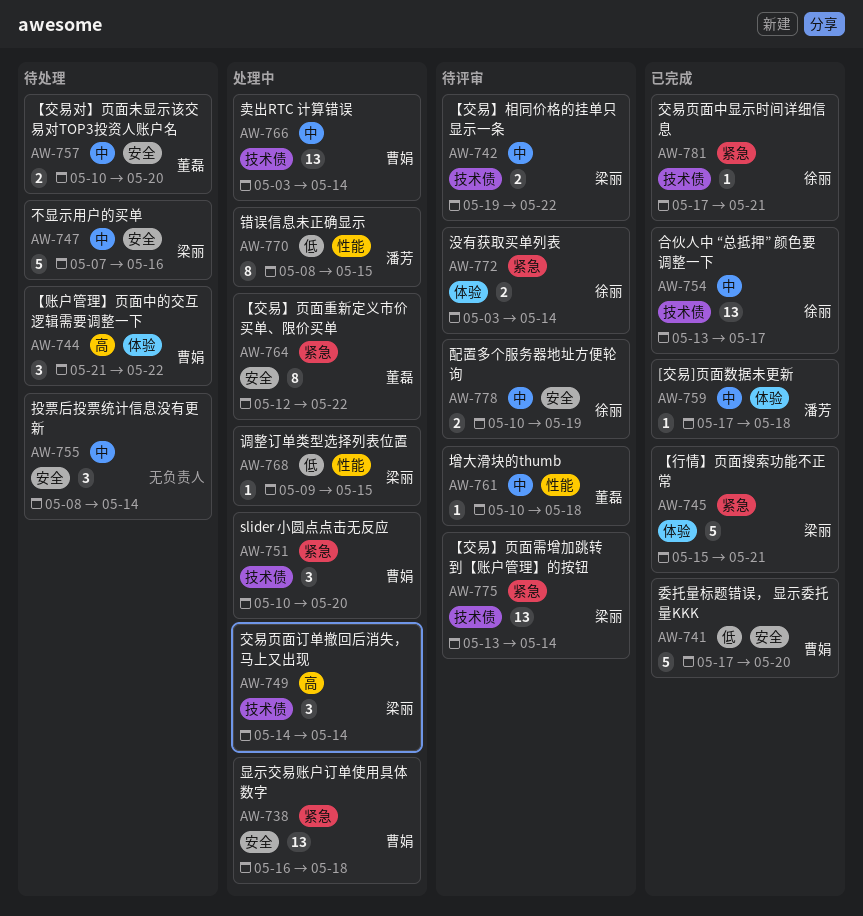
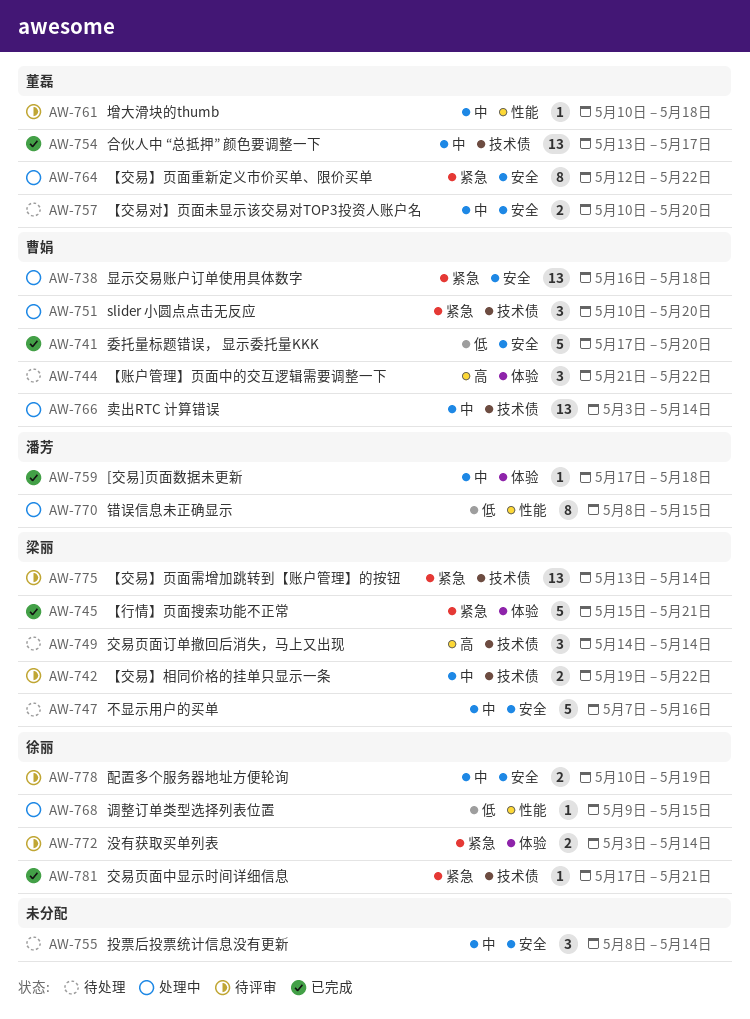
AW-749, status: 处理中 -> 待处理
AW-754, owner: 徐丽 -> 董磊
AW-768, owner: 梁丽 -> 徐丽

